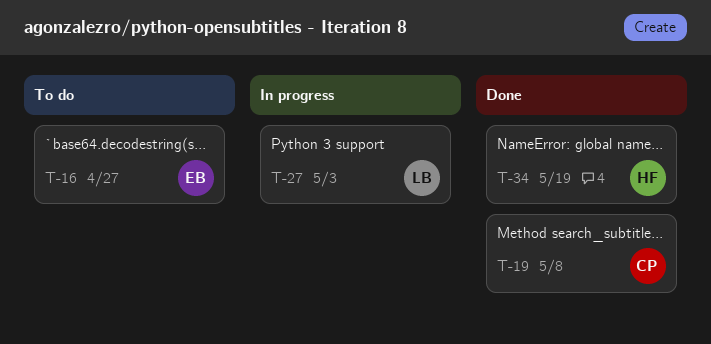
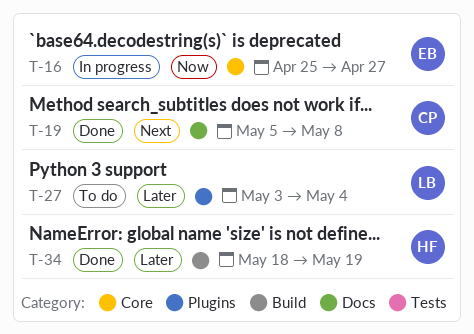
T-16, status: To do -> In progress
T-27, status: In progress -> To do
T-27, due: May 3 -> May 4

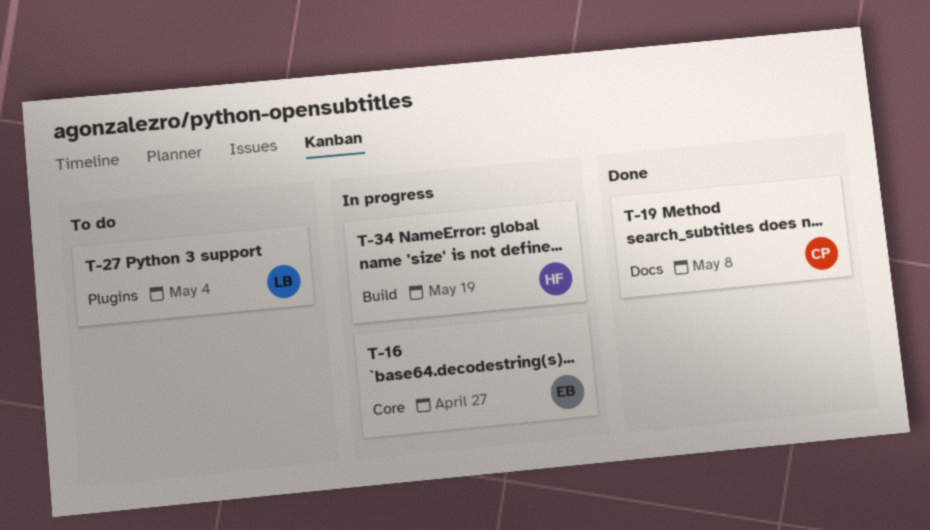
T-34, status: Done -> In progress

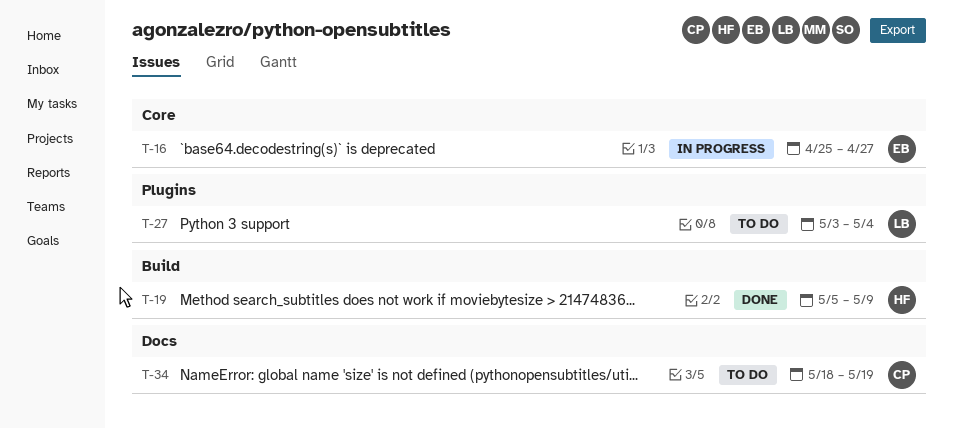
T-19, owner: CP -> HF
T-19, label: Docs -> Build
T-19, due: May 8 -> May 9
T-34, status: In progress -> To do
T-34, owner: HF -> CP
T-34, label: Build -> Docs

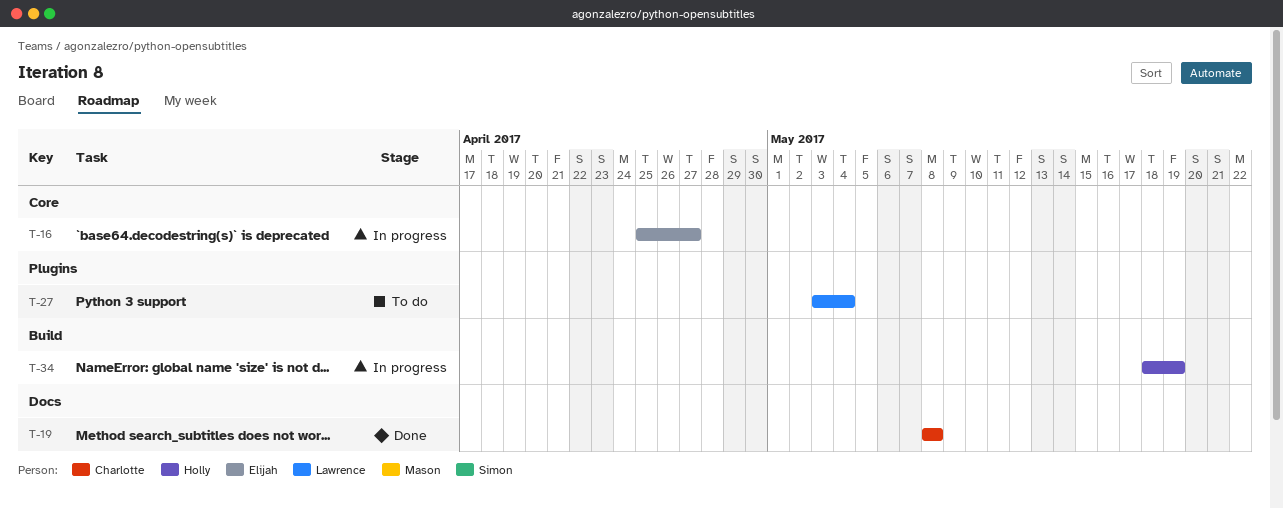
T-19, owner: Holly -> Charlotte
T-19, label: Build -> Docs
T-19, start: May 5 -> May 8
T-19, due: May 9 -> May 8
T-34, status: To do -> In progress
T-34, owner: Charlotte -> Holly
T-34, label: Docs -> Build

